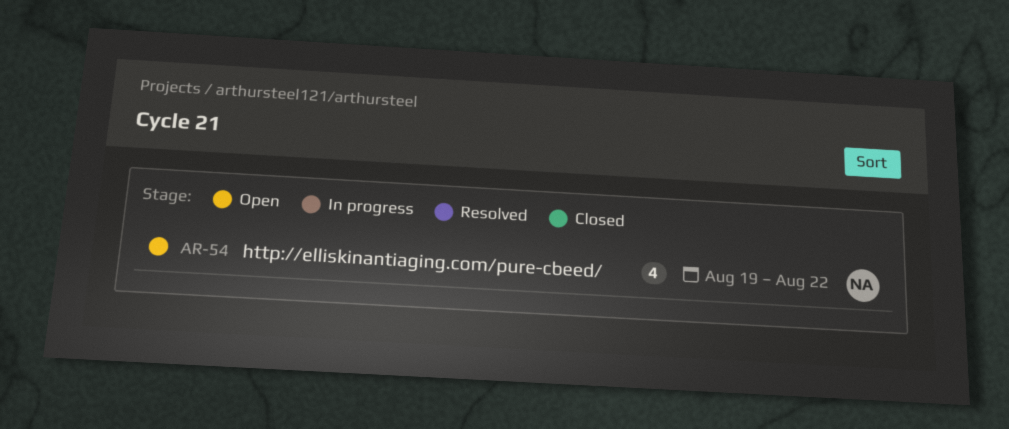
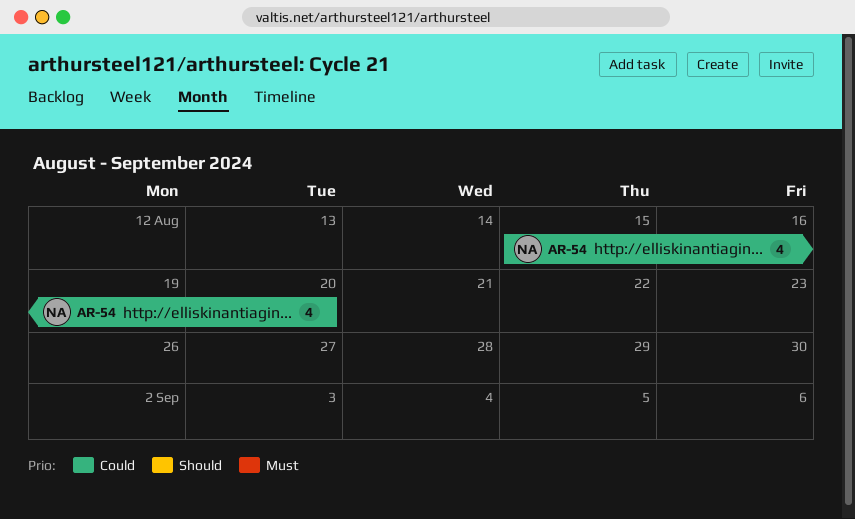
AR-54, start: Aug 19 -> Aug 15
AR-54, due: Aug 22 -> Aug 20

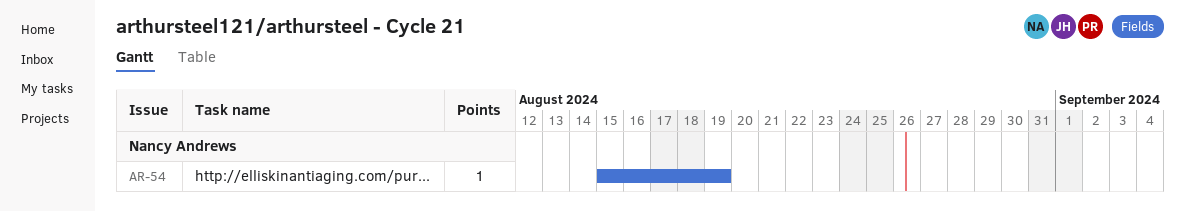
AR-54, estimate: 4 -> 1
AR-54, due: Aug 20 -> Aug 19

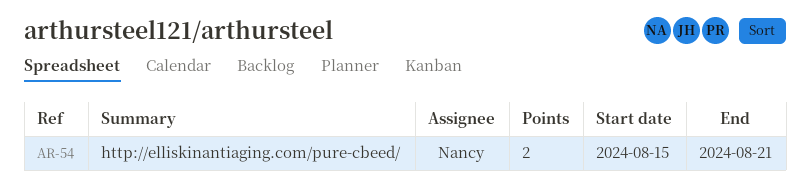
AR-54, estimate: 1 -> 2
AR-54, due: Aug 19 -> Aug 21

